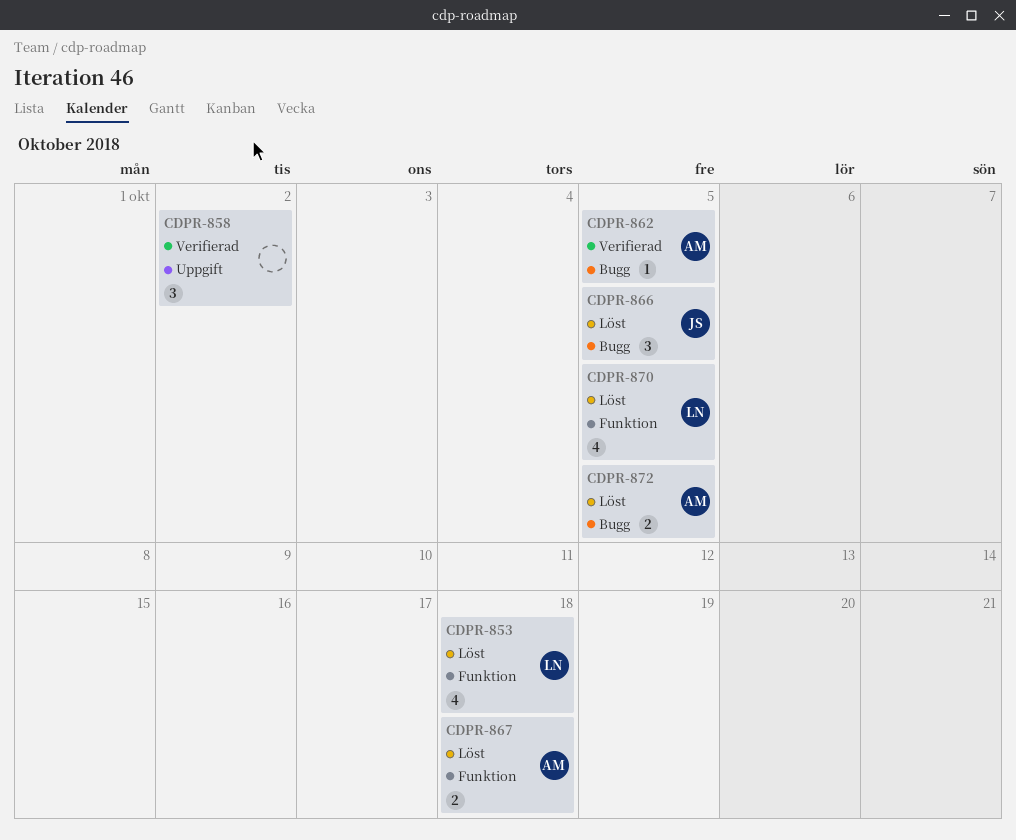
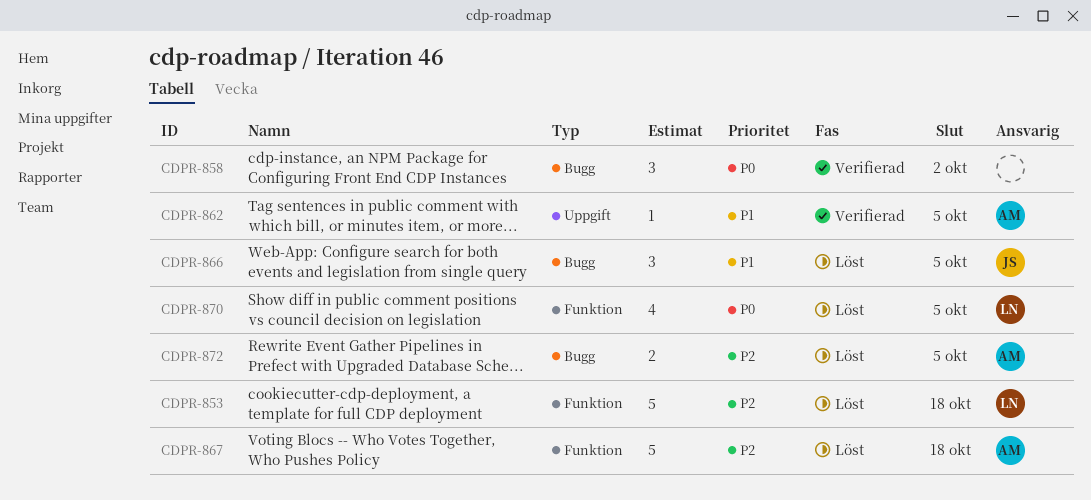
CDPR-853, estimate: 4 -> 5
CDPR-858, label: Uppgift -> Bugg
CDPR-862, label: Bugg -> Uppgift
CDPR-867, estimate: 2 -> 5

